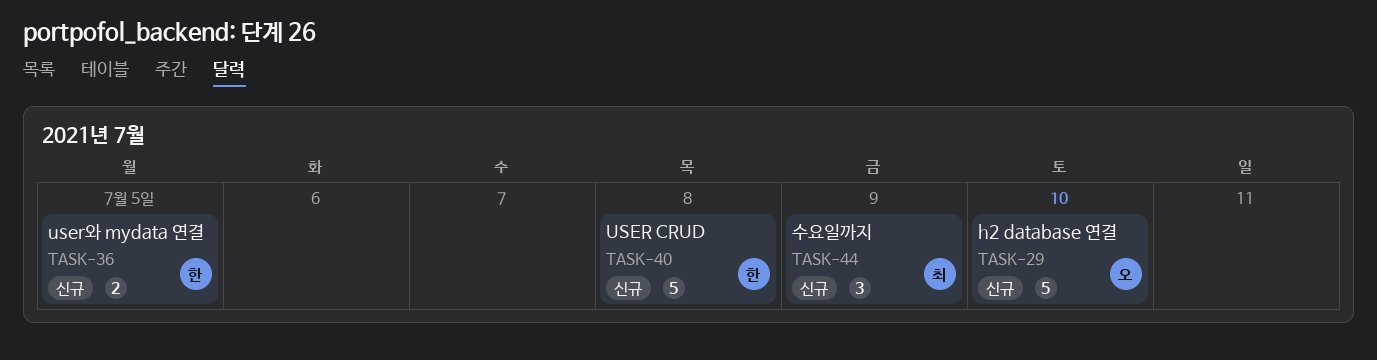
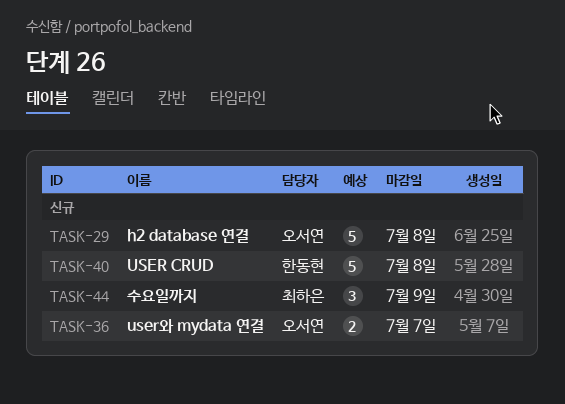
TASK-29, due: Jul 10 -> Jul 8
TASK-36, owner: 한동현 -> 오서연
TASK-36, due: Jul 5 -> Jul 7

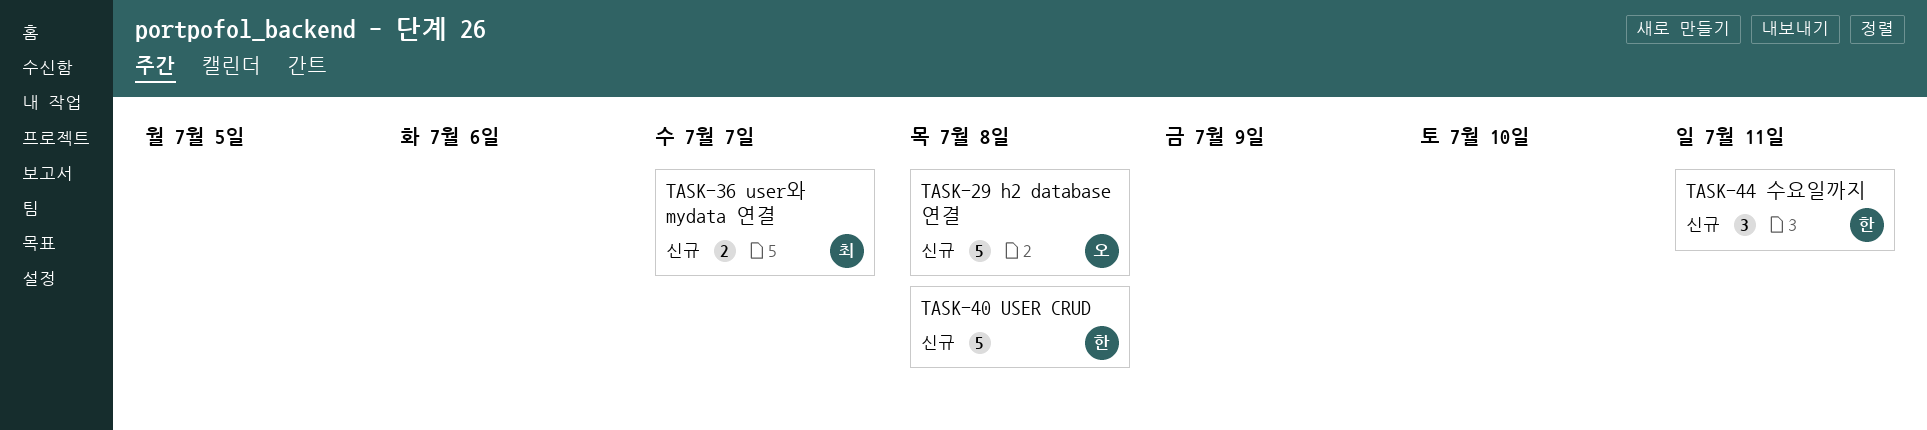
TASK-36, owner: 오서연 -> 최하은
TASK-44, owner: 최하은 -> 한동현
TASK-44, due: Jul 9 -> Jul 11

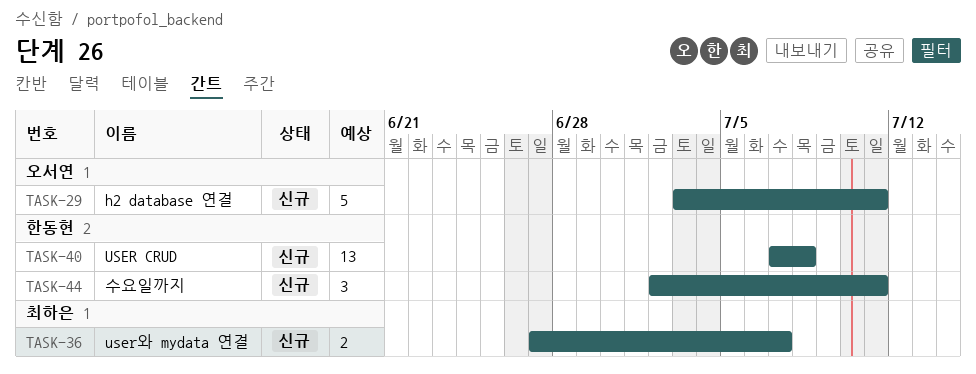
TASK-29, due: Jul 8 -> Jul 11
TASK-40, estimate: 5 -> 13

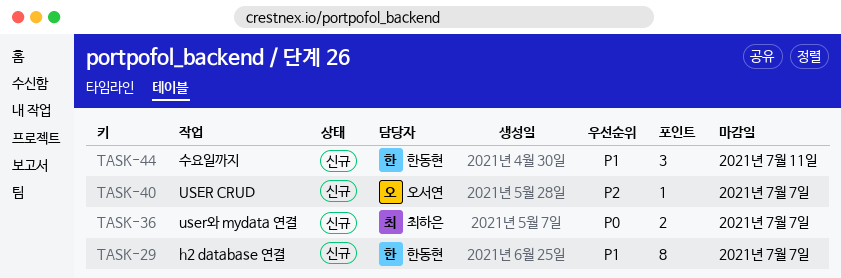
TASK-29, owner: 오서연 -> 한동현
TASK-29, estimate: 5 -> 8
TASK-29, due: Jul 11 -> Jul 7
TASK-40, owner: 한동현 -> 오서연
TASK-40, estimate: 13 -> 1
TASK-40, due: Jul 8 -> Jul 7

